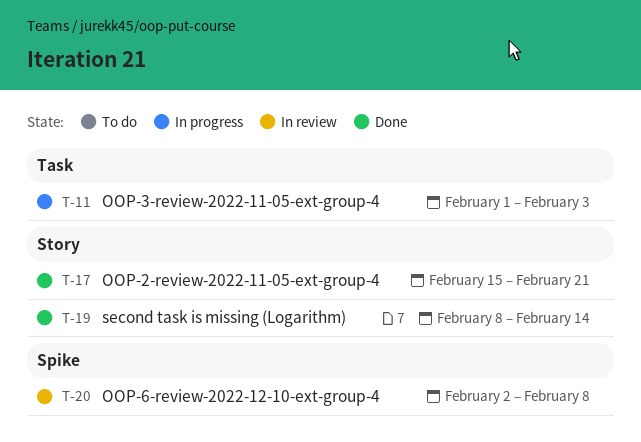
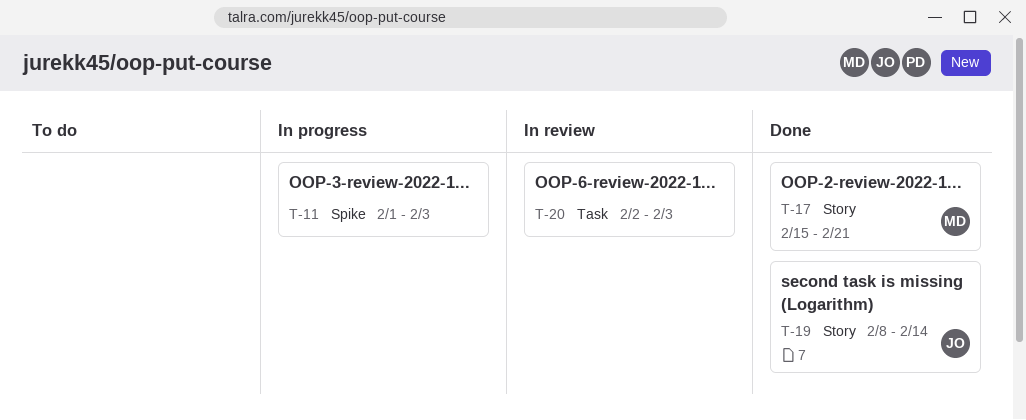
T-11, label: Task -> Spike
T-20, label: Spike -> Task
T-20, due: Feb 8 -> Feb 3

